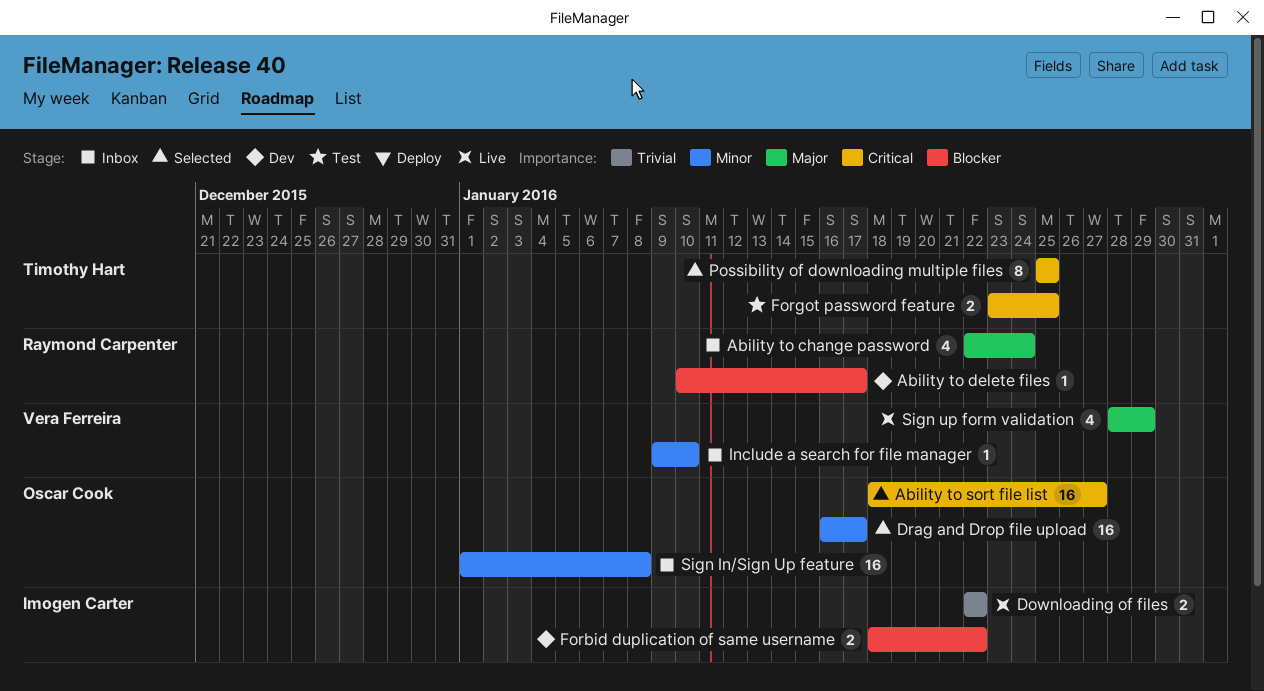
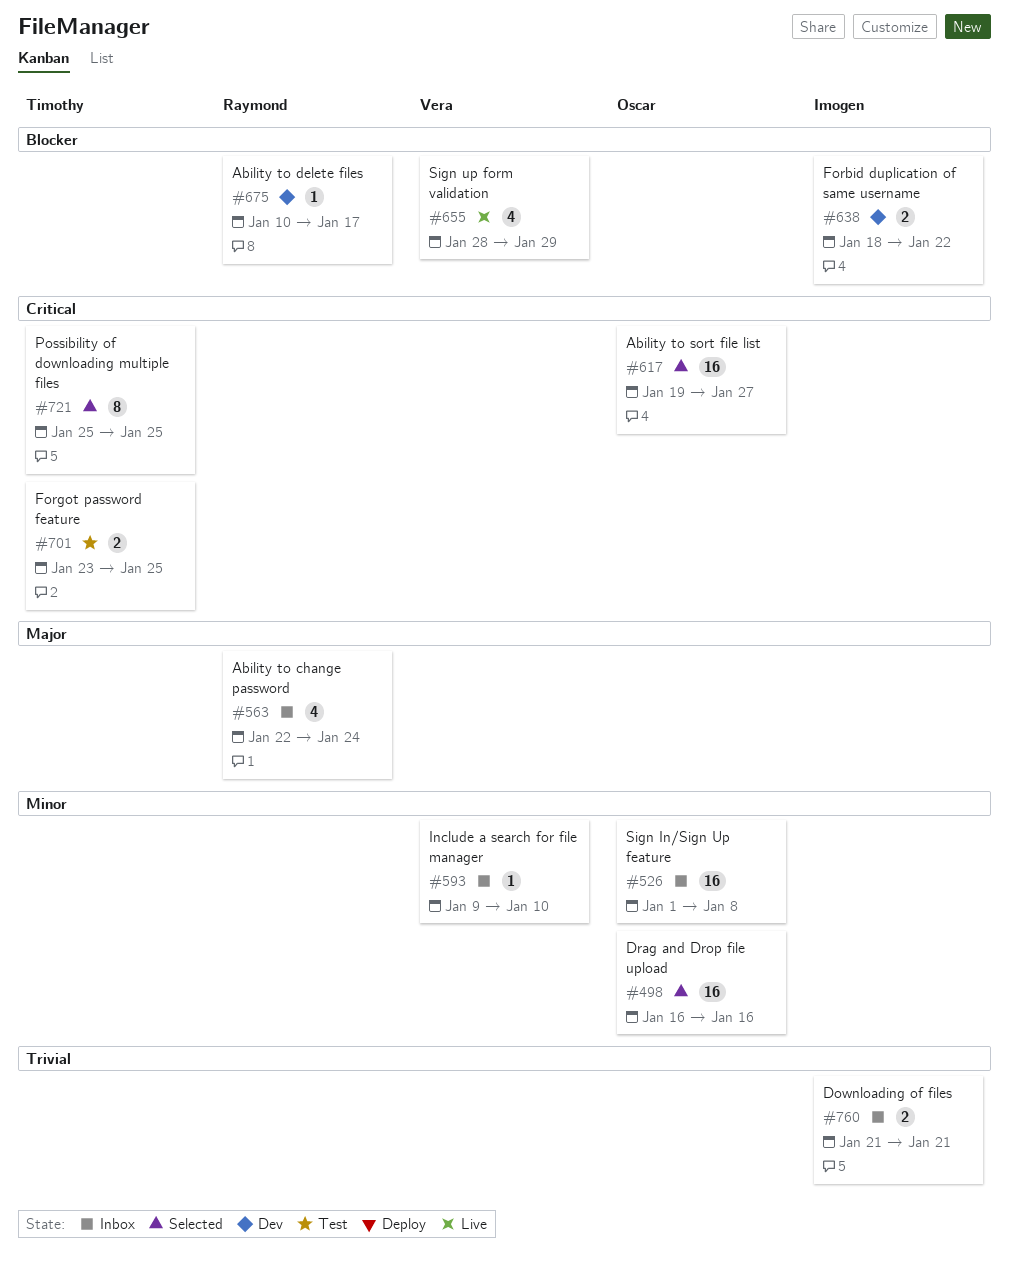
Ability to sort file list, start: Jan 18 -> Jan 19
Downloading of files, status: Live -> Inbox
Downloading of files, start: Jan 22 -> Jan 21
Downloading of files, due: Jan 22 -> Jan 21
Drag and Drop file upload, due: Jan 17 -> Jan 16
Sign up form validation, priority: Major -> Blocker

